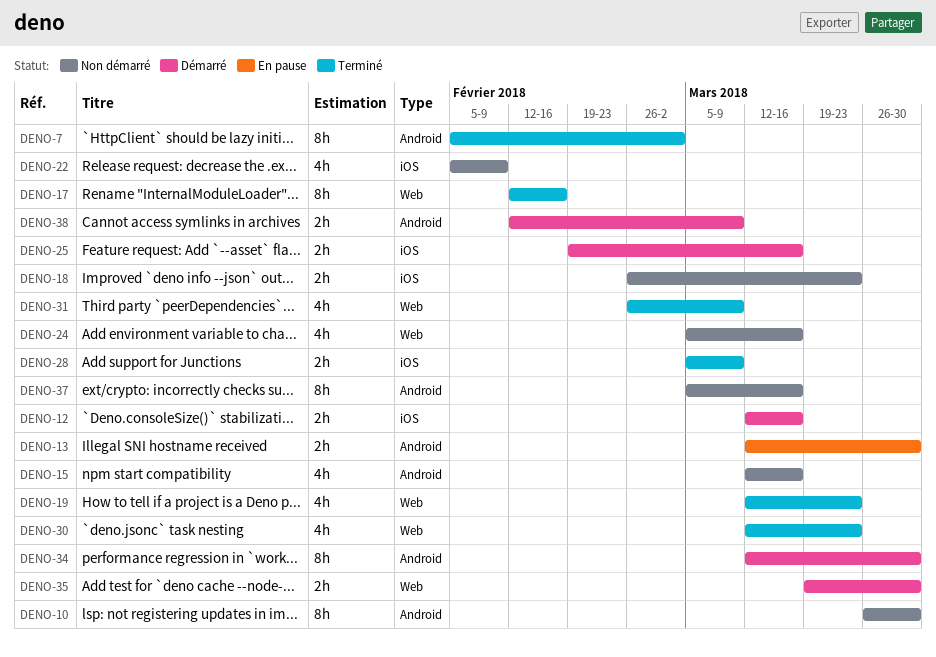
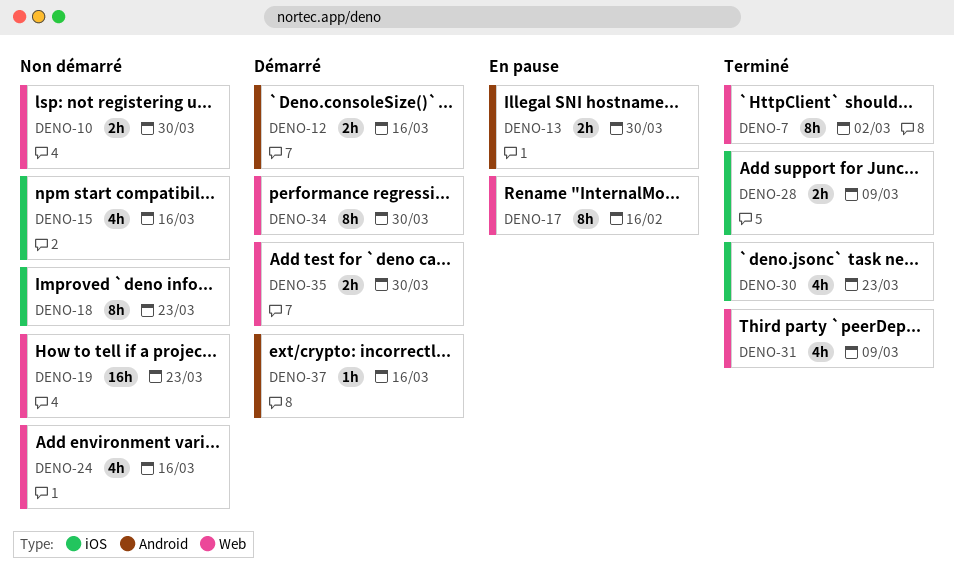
DENO-7, label: Android -> Web
DENO-10, label: Android -> Web
DENO-10, estimate: 8h -> 2h
DENO-12, label: iOS -> Android
DENO-15, label: Android -> iOS
DENO-17, status: Terminé -> En pause
DENO-18, estimate: 2h -> 8h
DENO-19, status: Terminé -> Non démarré
DENO-19, estimate: 4h -> 16h
DENO-22: present -> none
DENO-25: present -> none
DENO-30, label: Web -> iOS
DENO-34, label: Android -> Web
DENO-37, status: Non démarré -> Démarré
DENO-37, estimate: 8h -> 1h
DENO-38: present -> none

